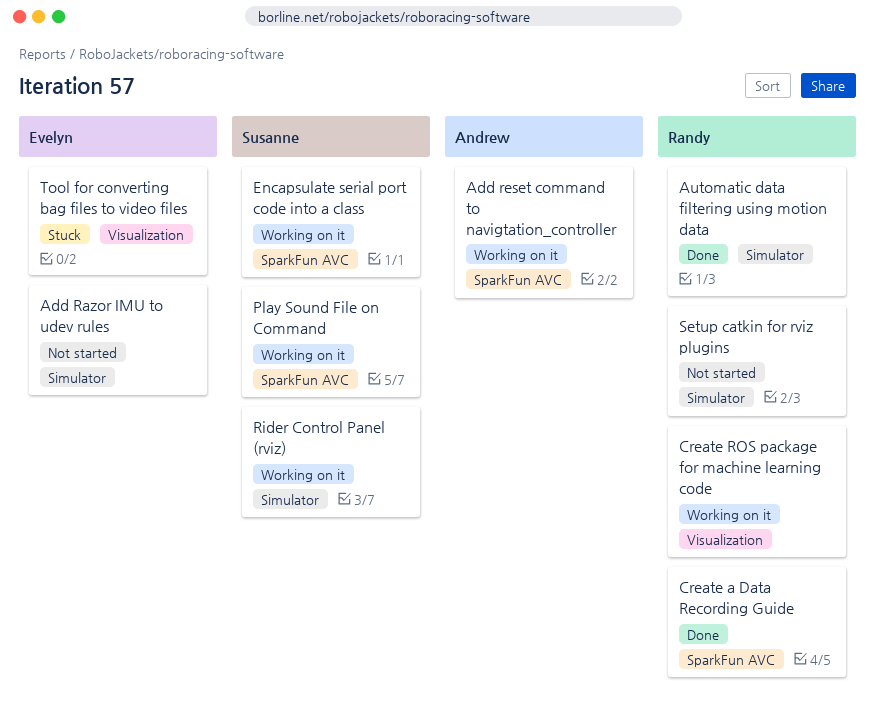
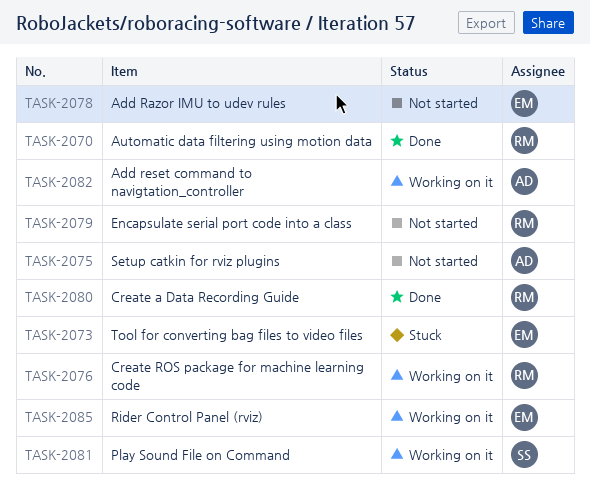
Encapsulate serial port code into a class, status: Working on it -> Not started
Encapsulate serial port code into a class, owner: Susanne -> Randy
Rider Control Panel (rviz), owner: Susanne -> Evelyn
Setup catkin for rviz plugins, owner: Randy -> Andrew

